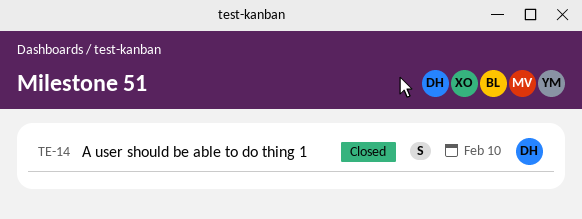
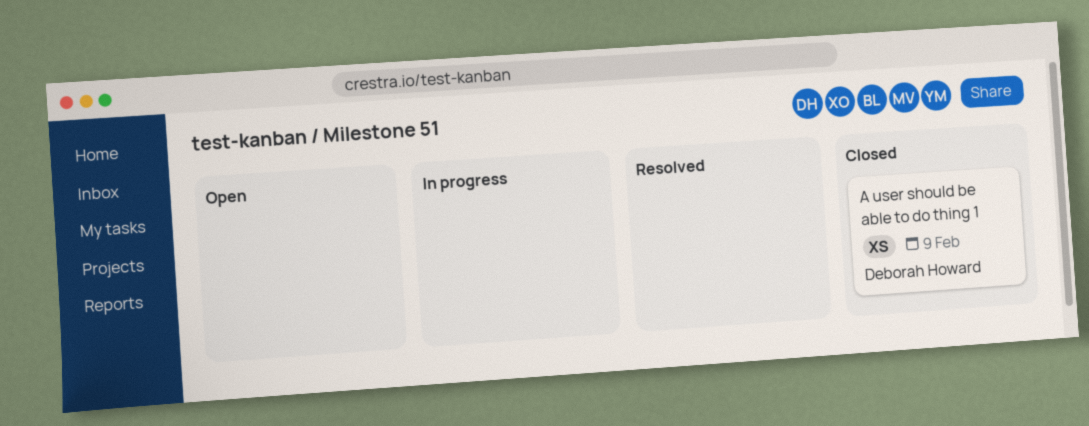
A user should be able to do thing 1, estimate: S -> XS
A user should be able to do thing 1, due: Feb 10 -> Feb 9

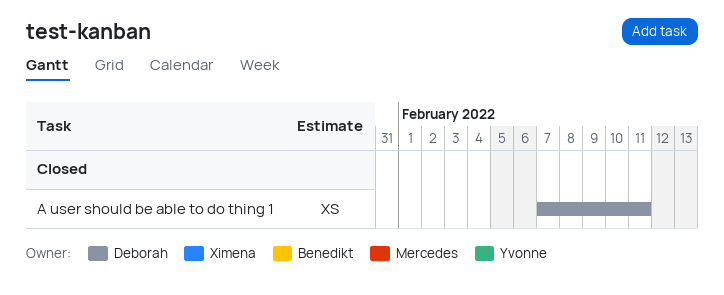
A user should be able to do thing 1, due: Feb 9 -> Feb 11

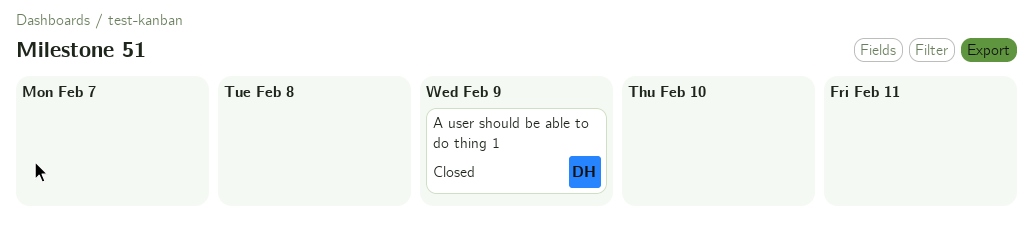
A user should be able to do thing 1, due: Feb 11 -> Feb 9

